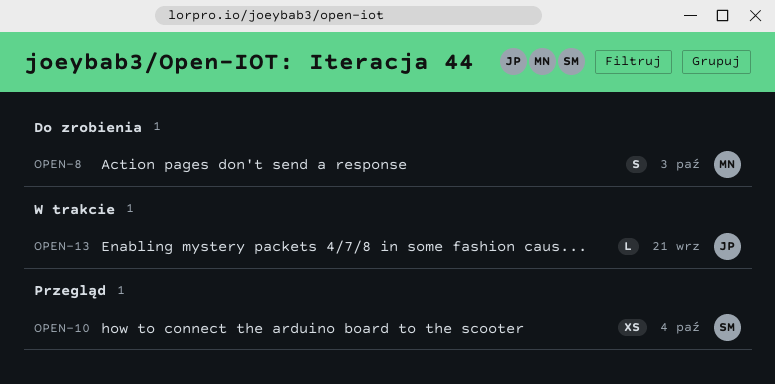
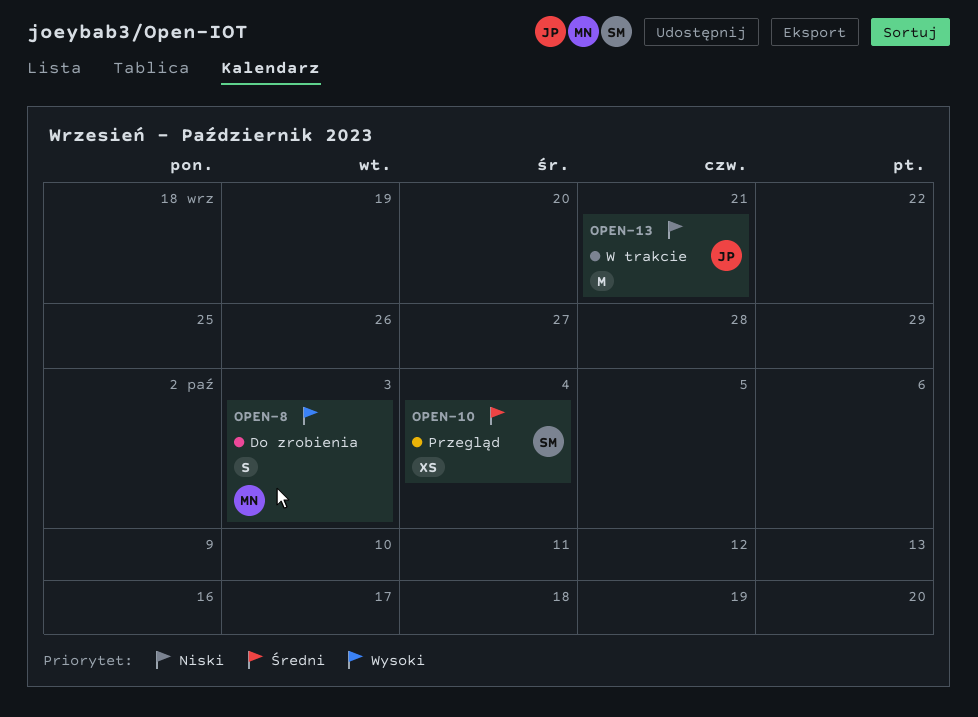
OPEN-13, estimate: L -> M

